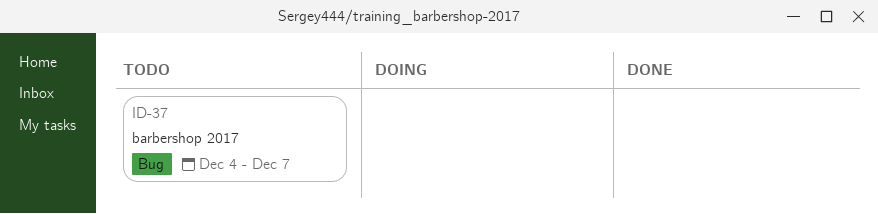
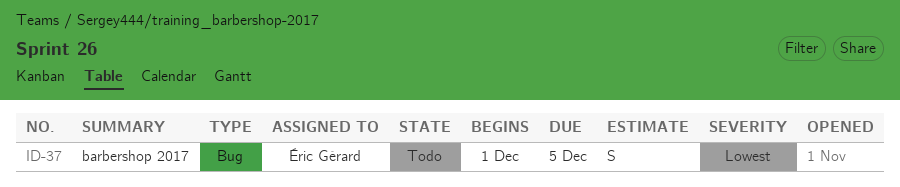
ID-37, start: Dec 4 -> Dec 1
ID-37, due: Dec 7 -> Dec 5

